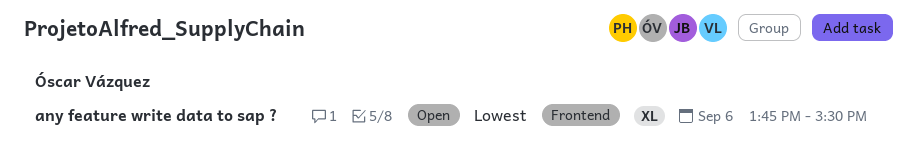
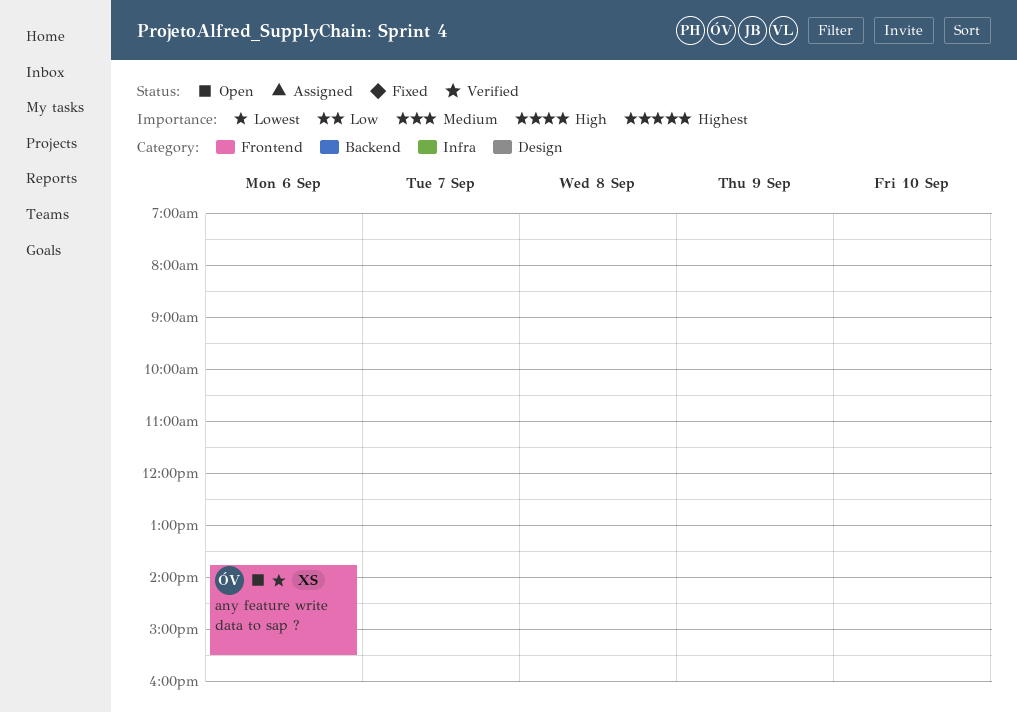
any feature write data to sap ?, estimate: XL -> XS

